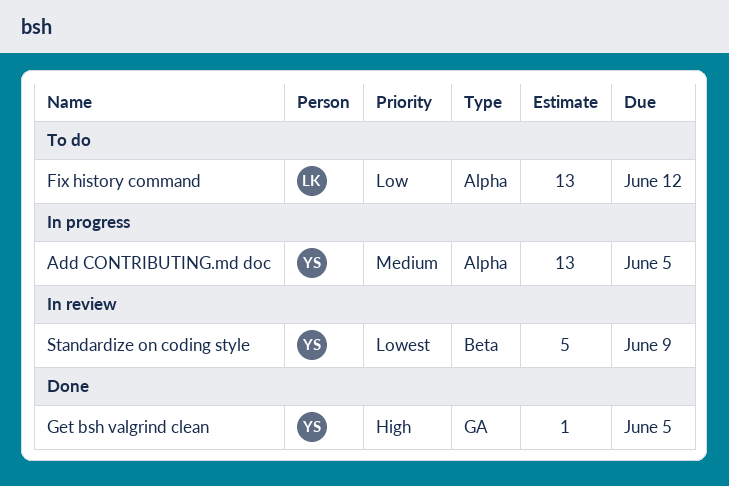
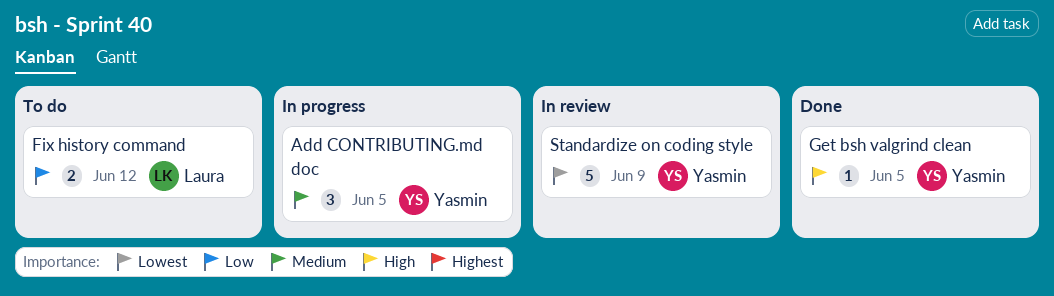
Add CONTRIBUTING.md doc, estimate: 13 -> 3
Fix history command, estimate: 13 -> 2

